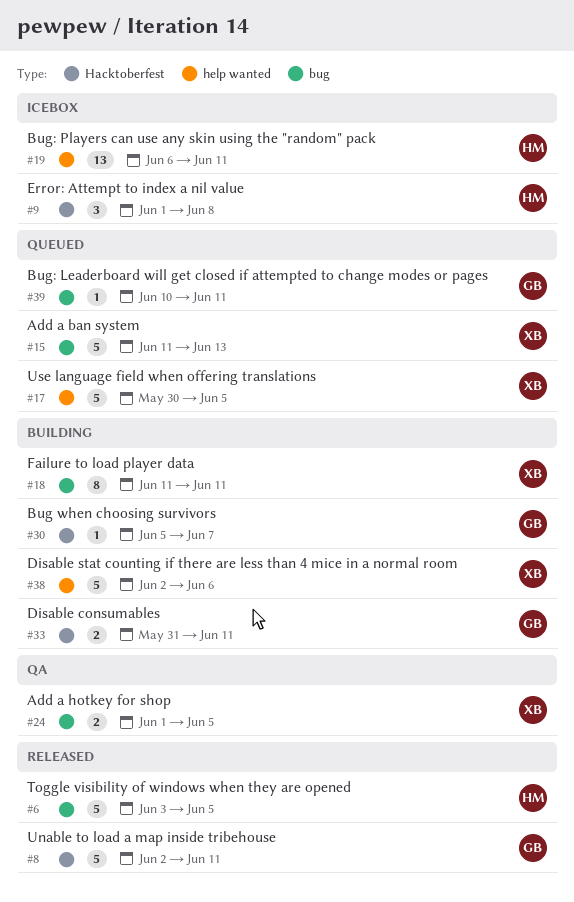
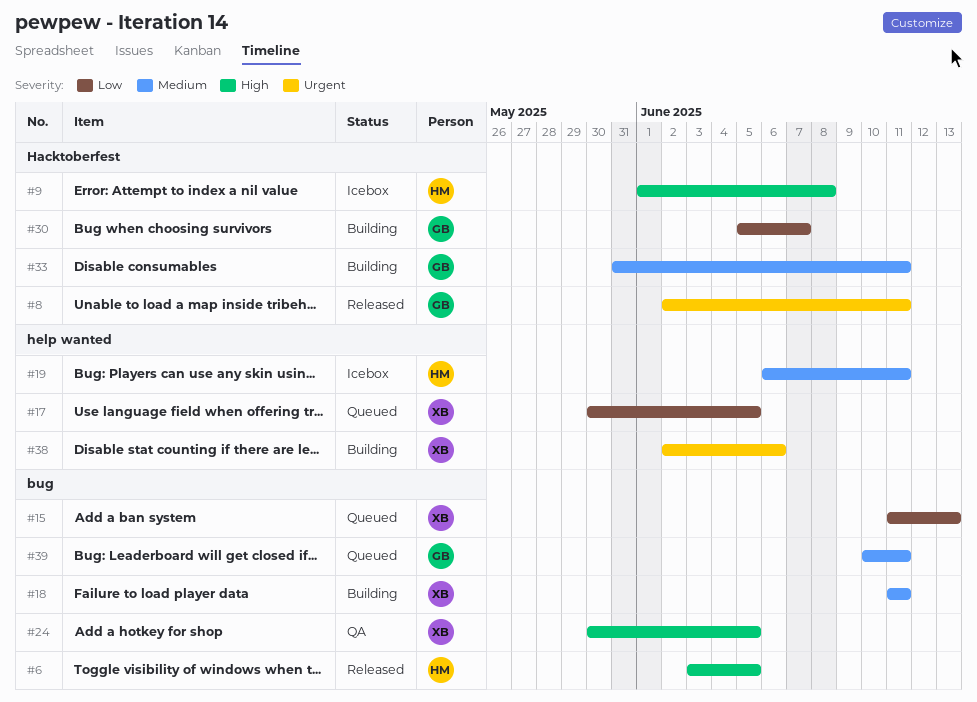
#24, start: Jun 1 -> May 30

